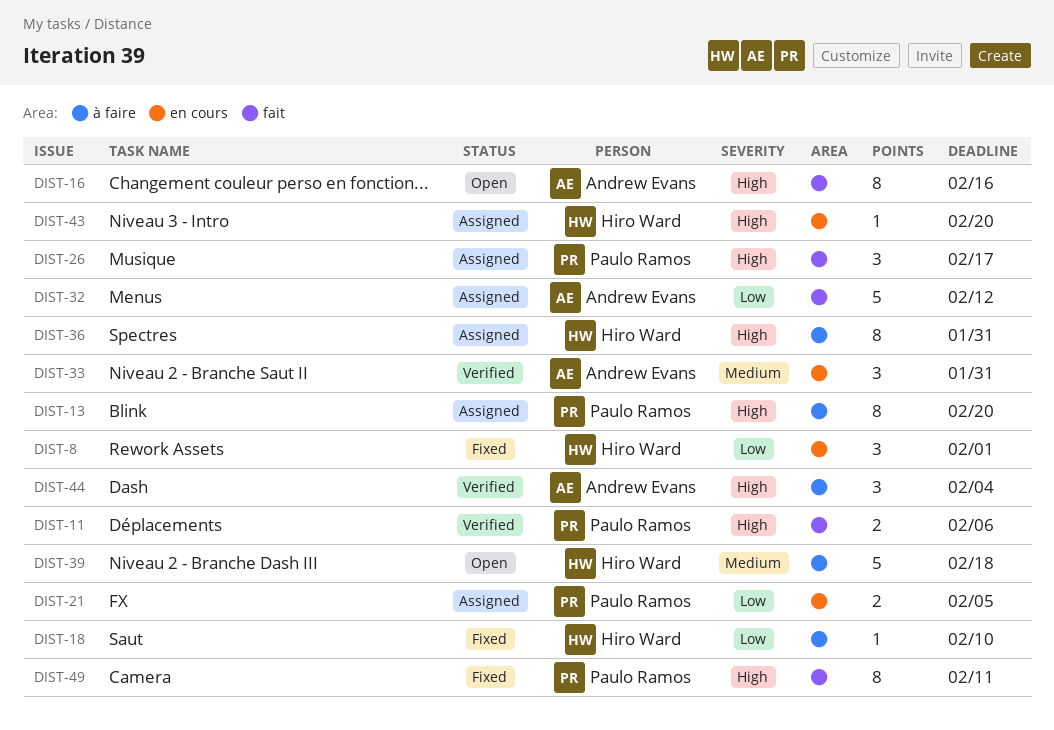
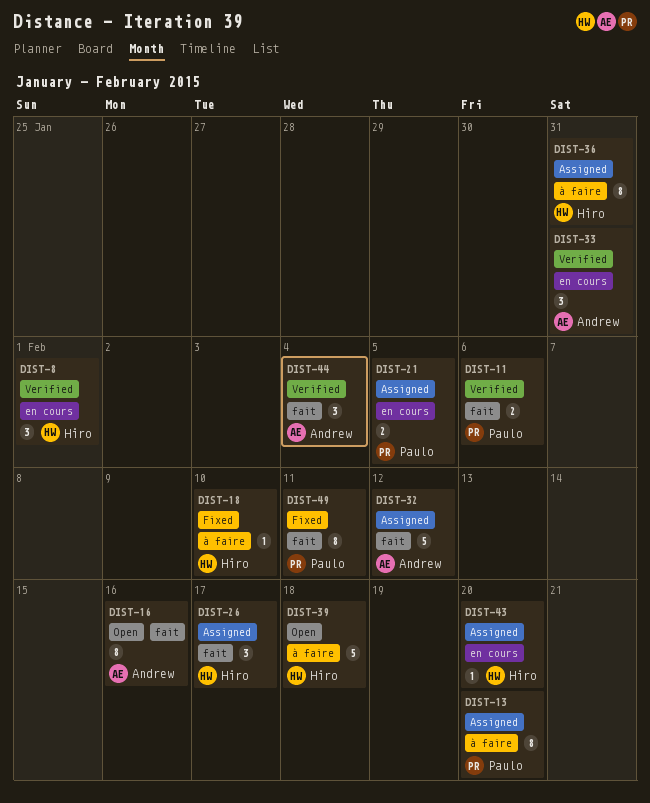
DIST-8, status: Fixed -> Verified
DIST-26, owner: Paulo Ramos -> Hiro Ward
DIST-44, label: à faire -> fait

